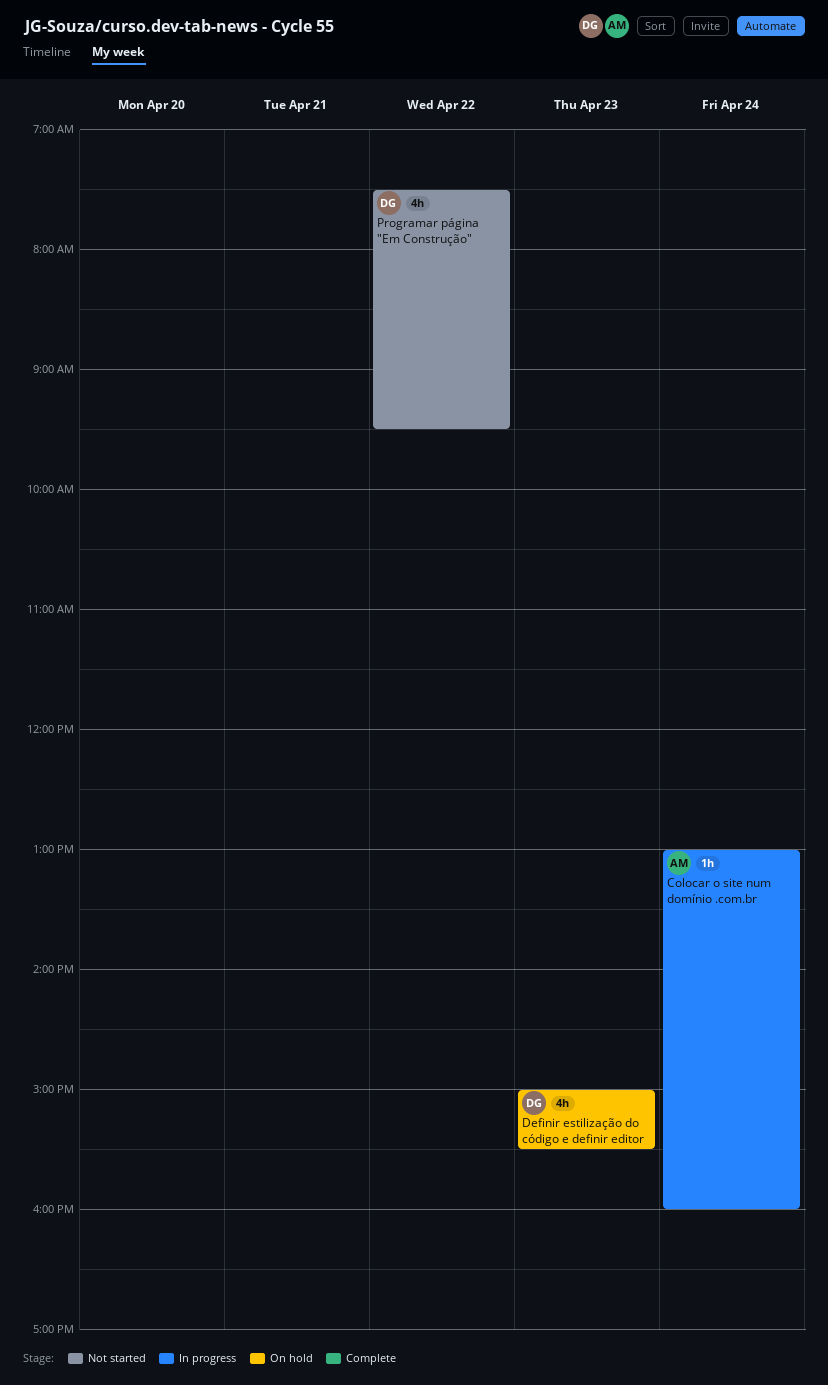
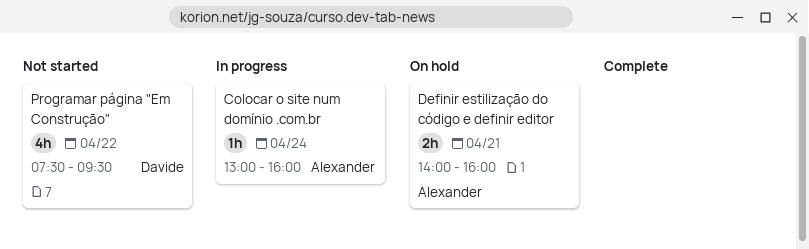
Definir estilização do código e definir editor, owner: Davide -> Alexander
Definir estilização do código e definir editor, estimate: 4h -> 2h
Definir estilização do código e definir editor, day: Apr 23 -> Apr 21
Definir estilização do código e definir editor, begins: 15:00 -> 14:00
Definir estilização do código e definir editor, ends: 15:30 -> 16:00

